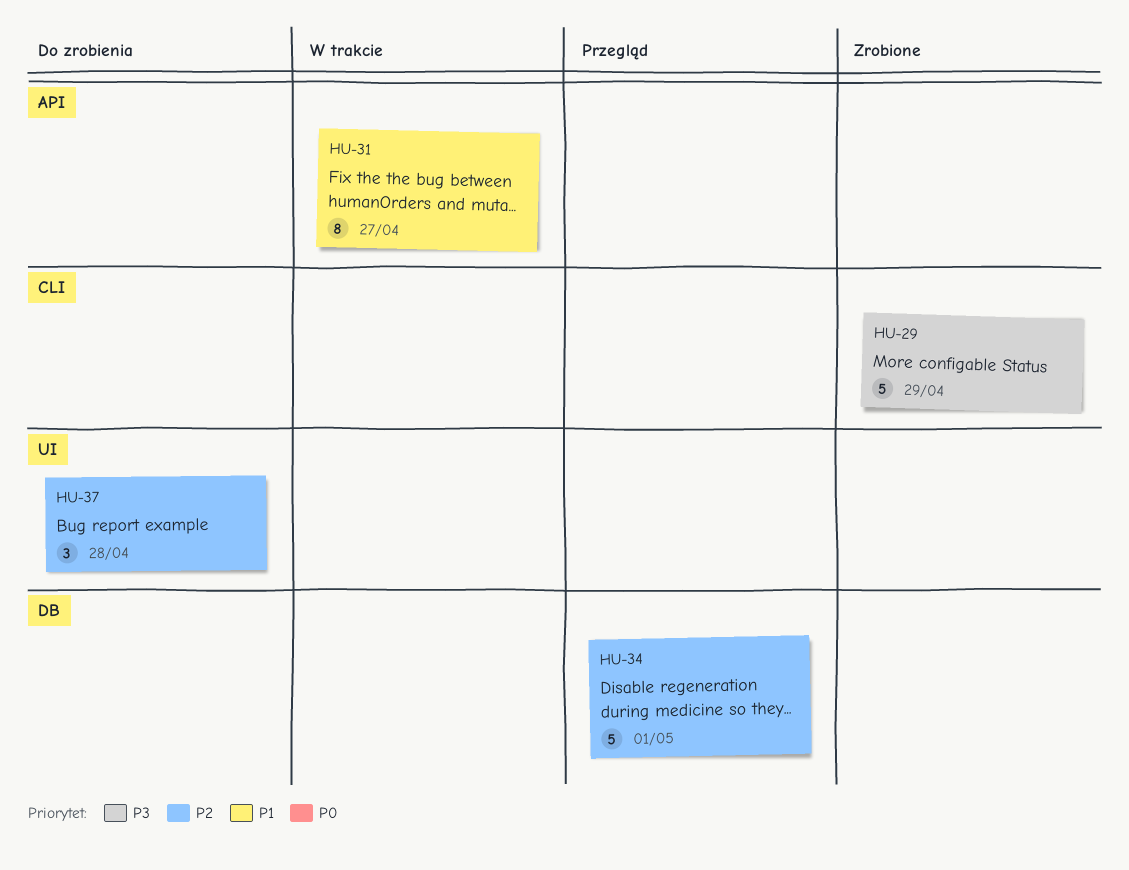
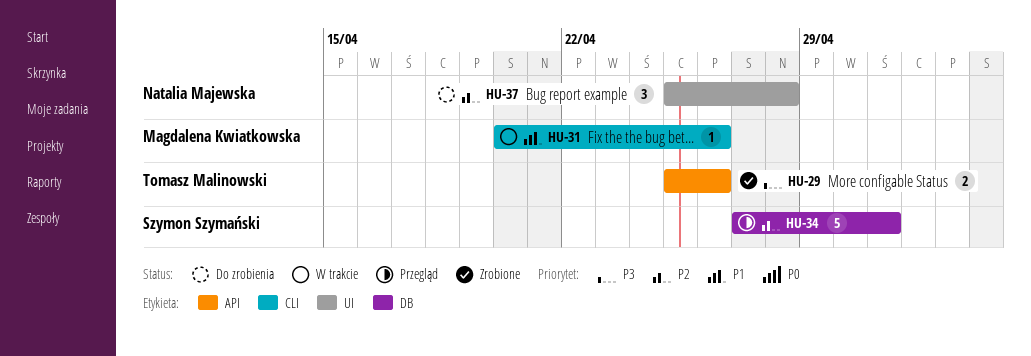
HU-29, label: CLI -> API
HU-29, estimate: 5 -> 2
HU-29, due: Apr 29 -> Apr 26
HU-31, label: API -> CLI
HU-31, estimate: 8 -> 1
HU-31, due: Apr 27 -> Apr 26

